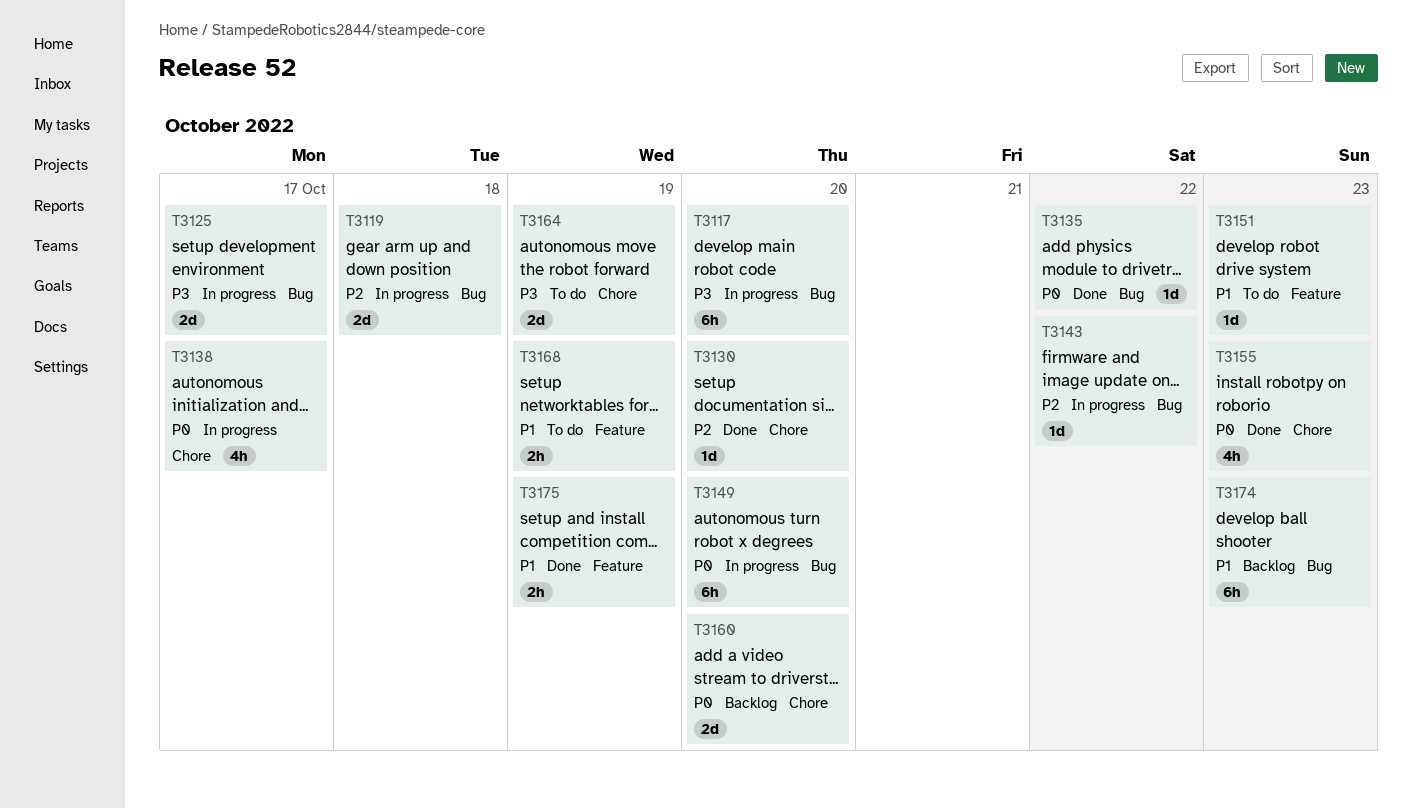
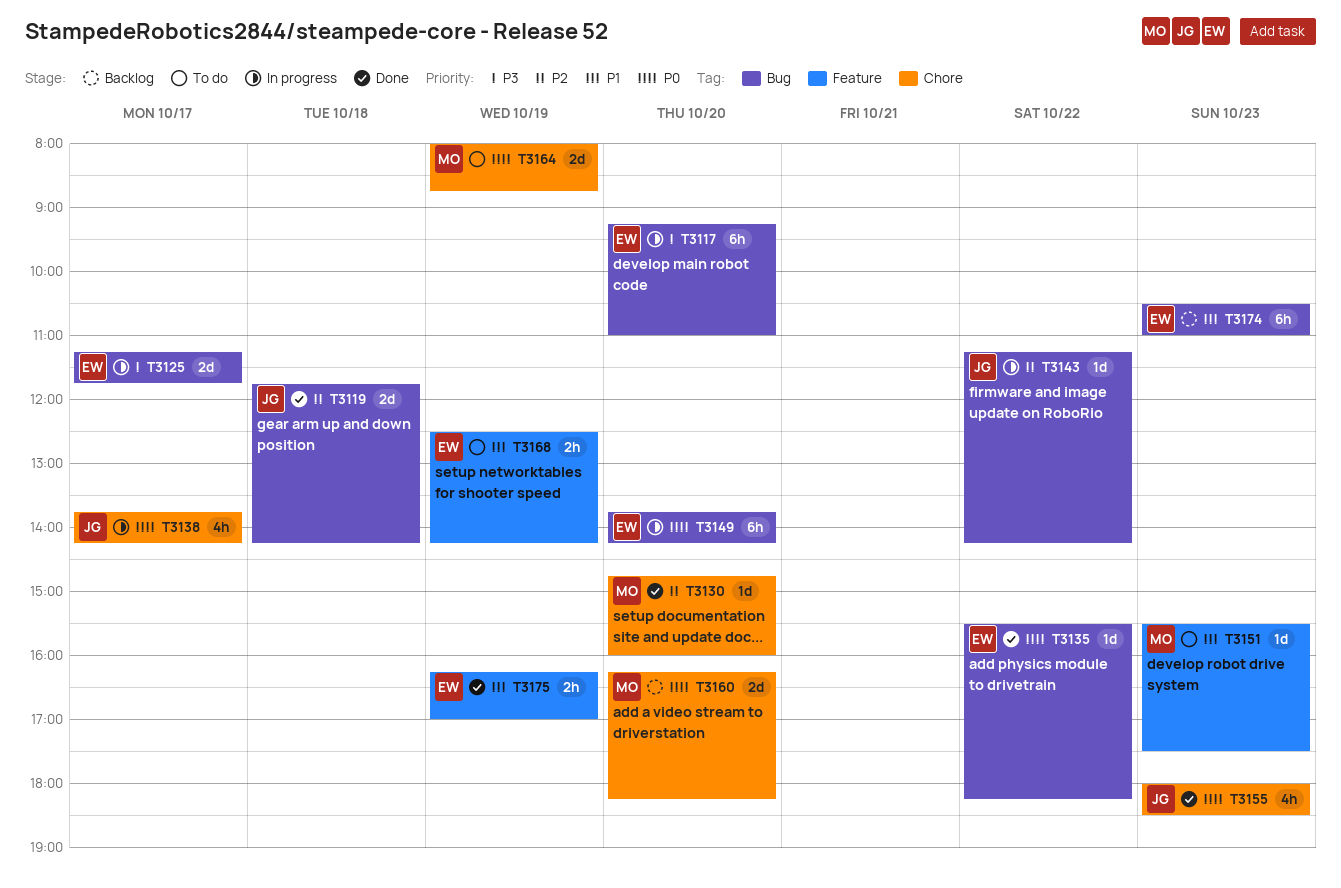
T3119, status: In progress -> Done
T3164, priority: P3 -> P0

